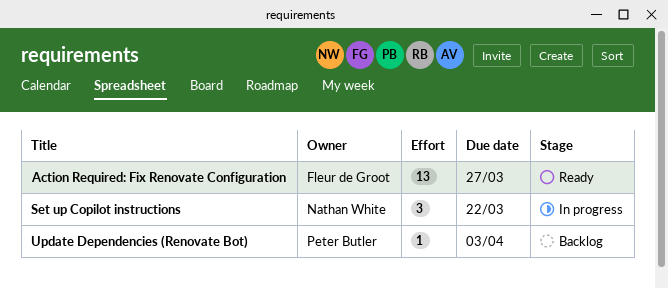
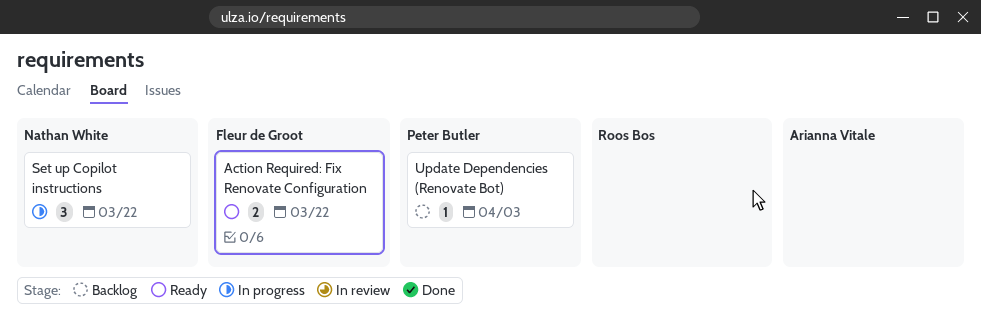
Action Required: Fix Renovate Configuration, estimate: 13 -> 2
Action Required: Fix Renovate Configuration, due: Mar 27 -> Mar 22

